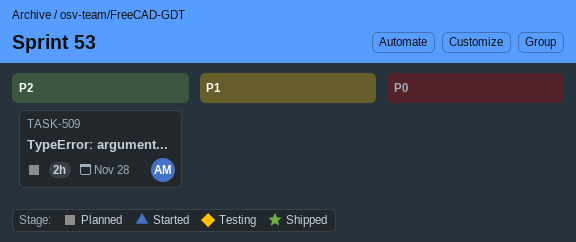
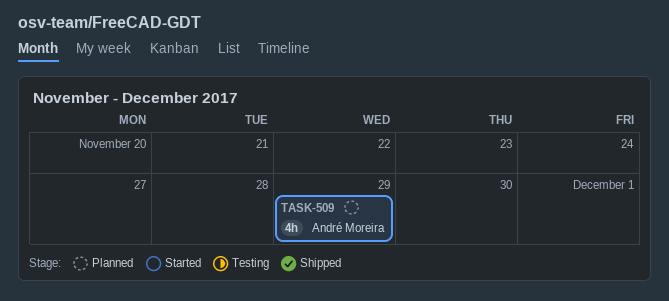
TASK-509, estimate: 2h -> 4h
TASK-509, due: Nov 28 -> Nov 29

